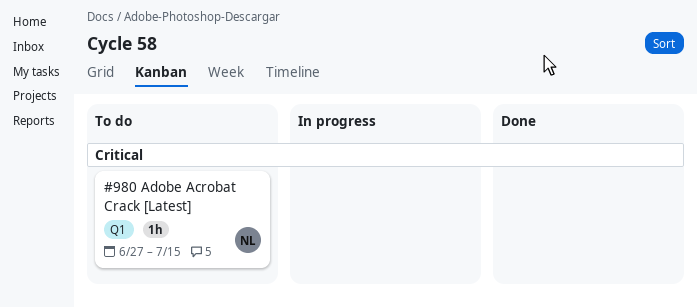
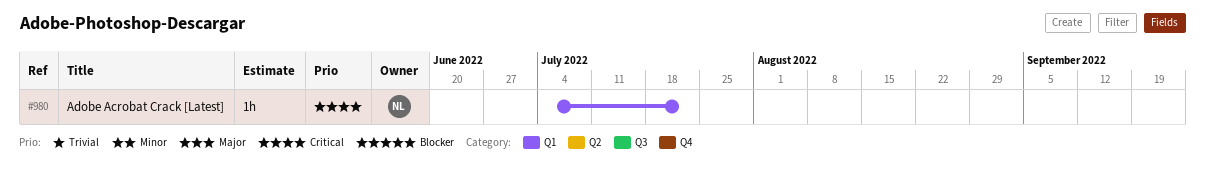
#980, start: Jun 27 -> Jul 4
#980, due: Jul 15 -> Jul 22

